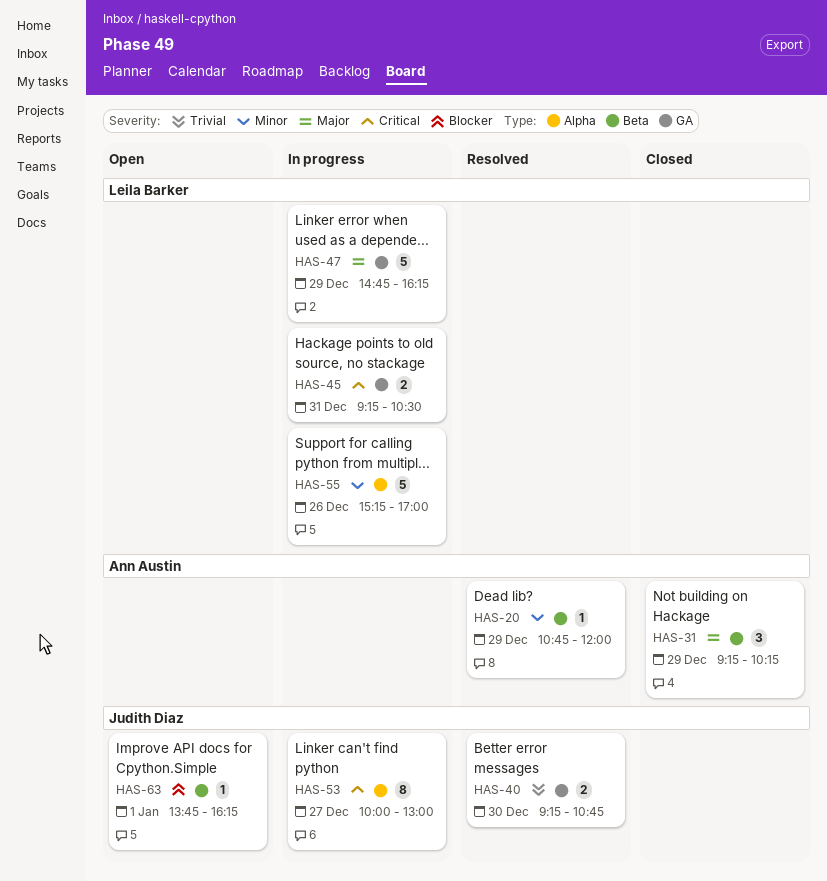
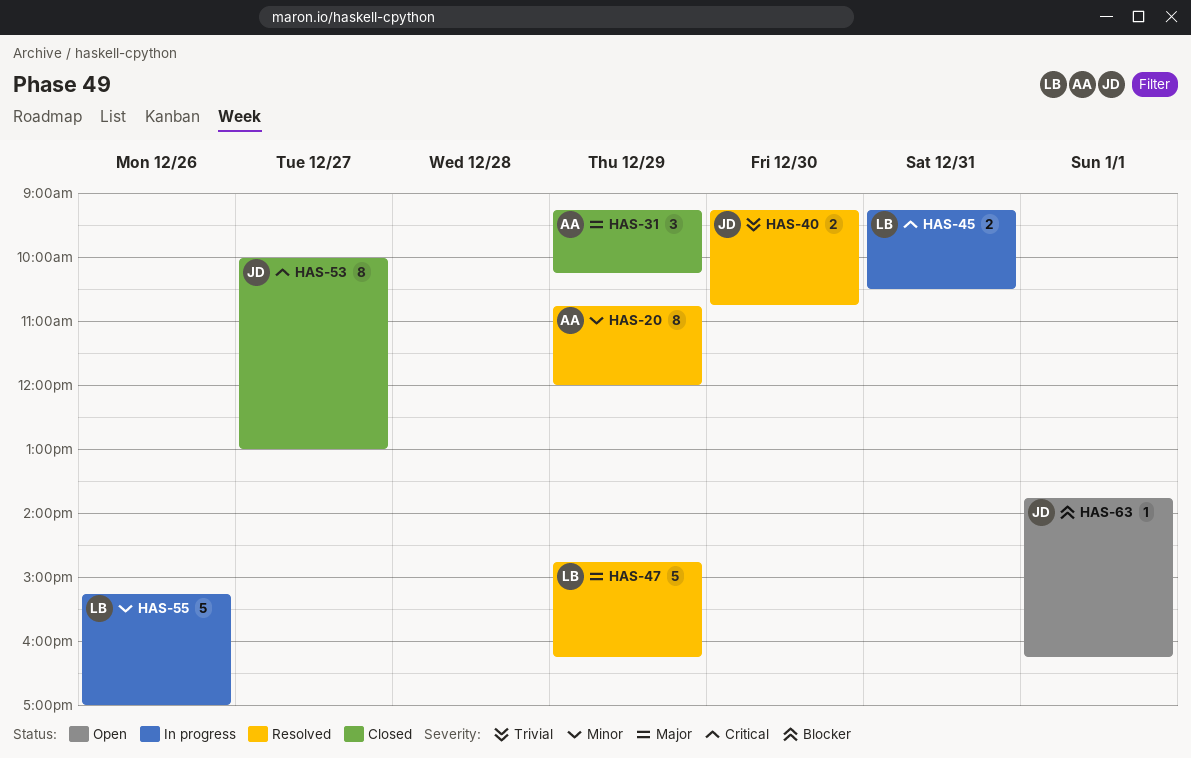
HAS-20, estimate: 1 -> 8
HAS-47, status: In progress -> Resolved
HAS-53, status: In progress -> Closed

